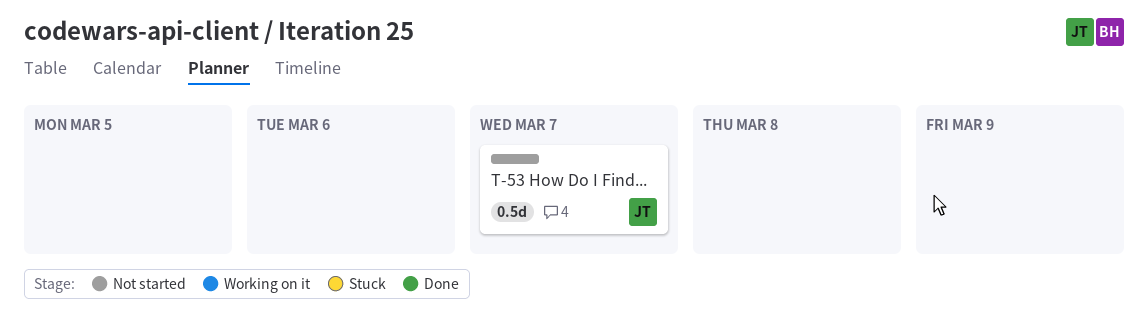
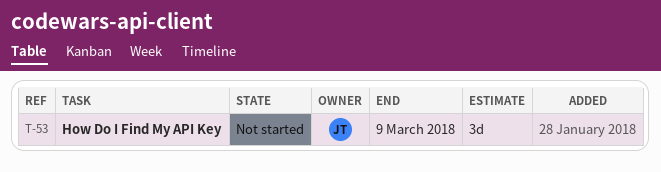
T-53, estimate: 0.5d -> 3d
T-53, due: Mar 7 -> Mar 9

